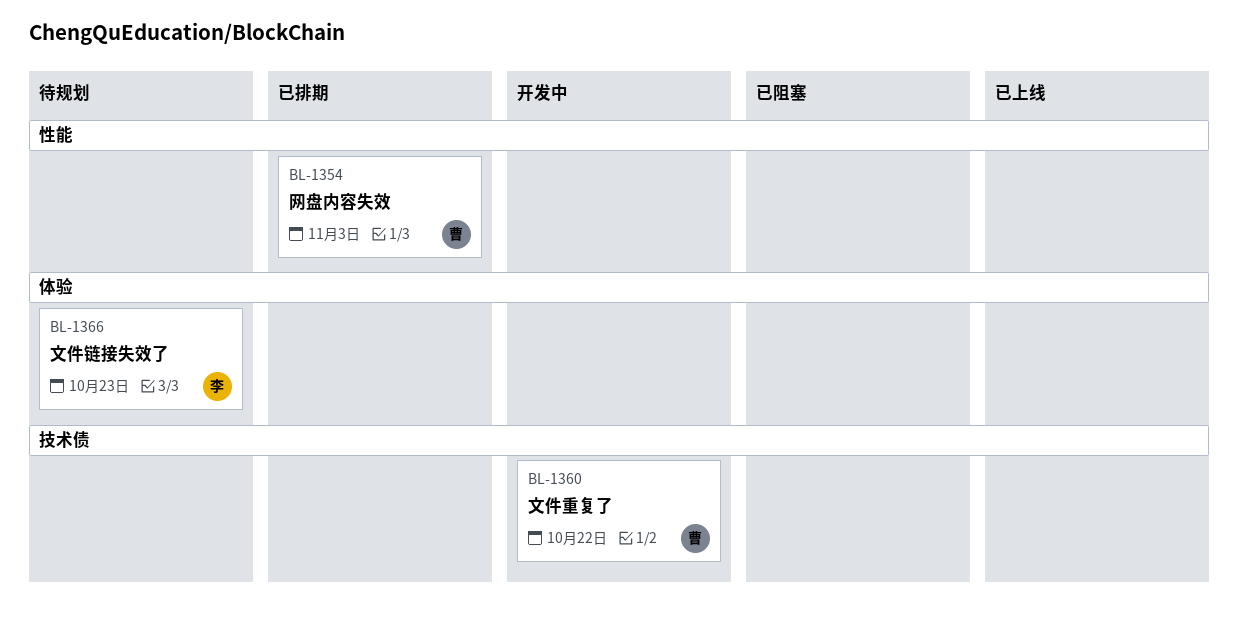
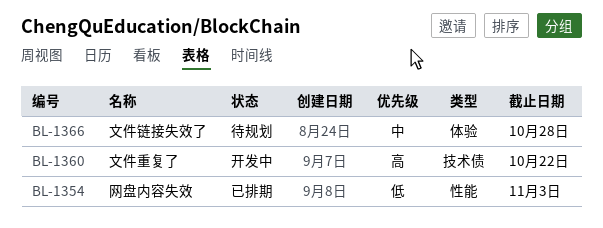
BL-1366, due: Oct 23 -> Oct 28

